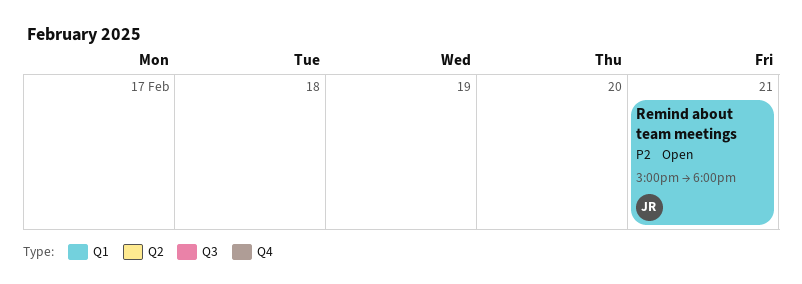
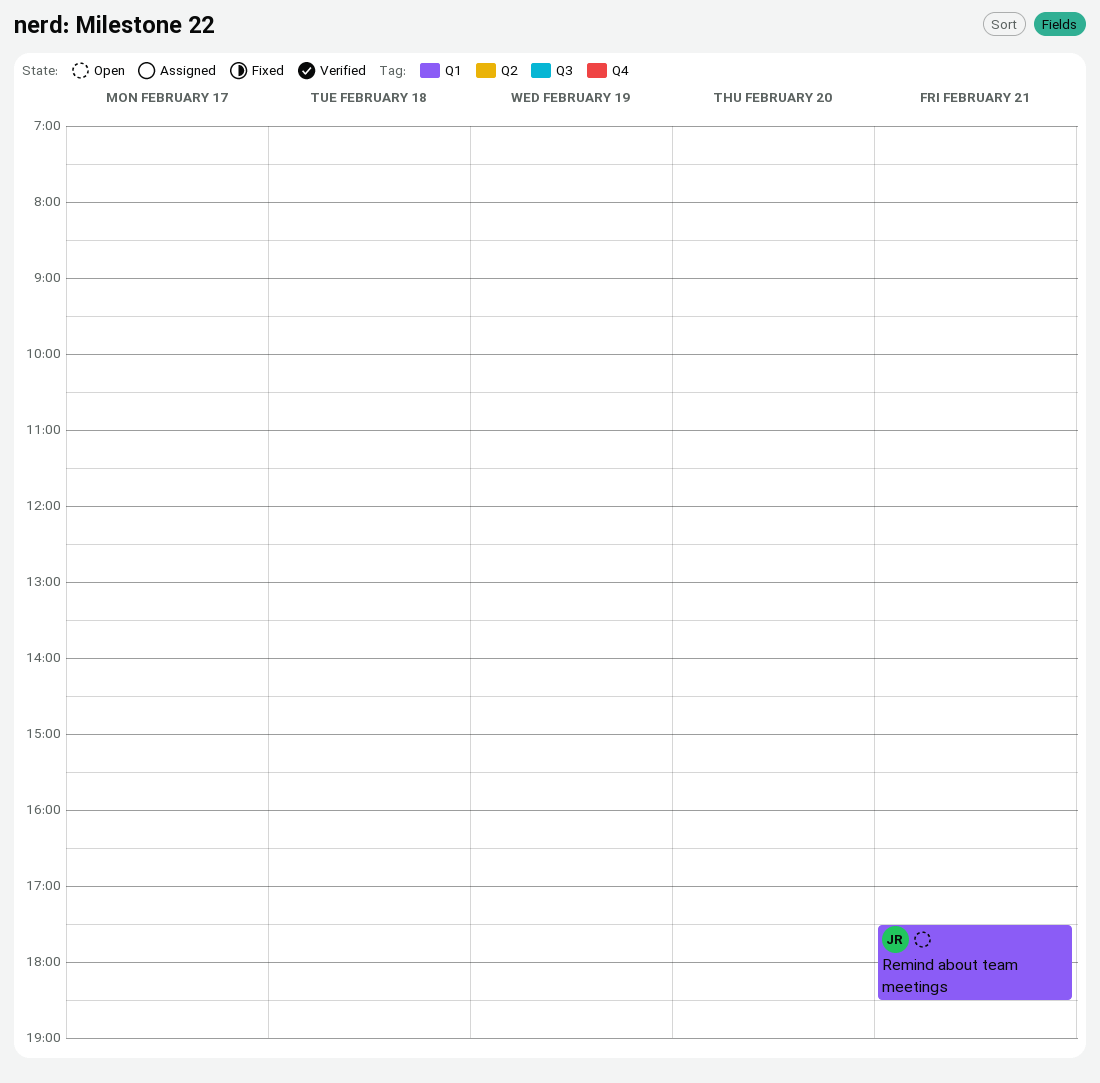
Remind about team meetings, begins: 15:00 -> 17:30
Remind about team meetings, ends: 18:00 -> 18:30

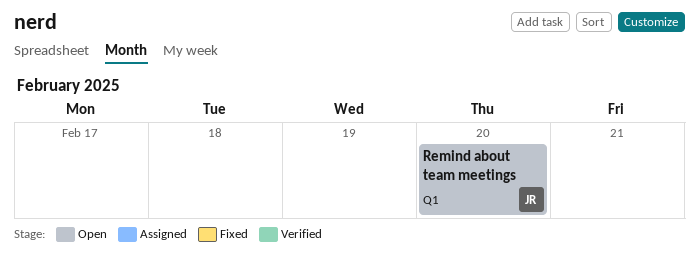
Remind about team meetings, day: Feb 21 -> Feb 20

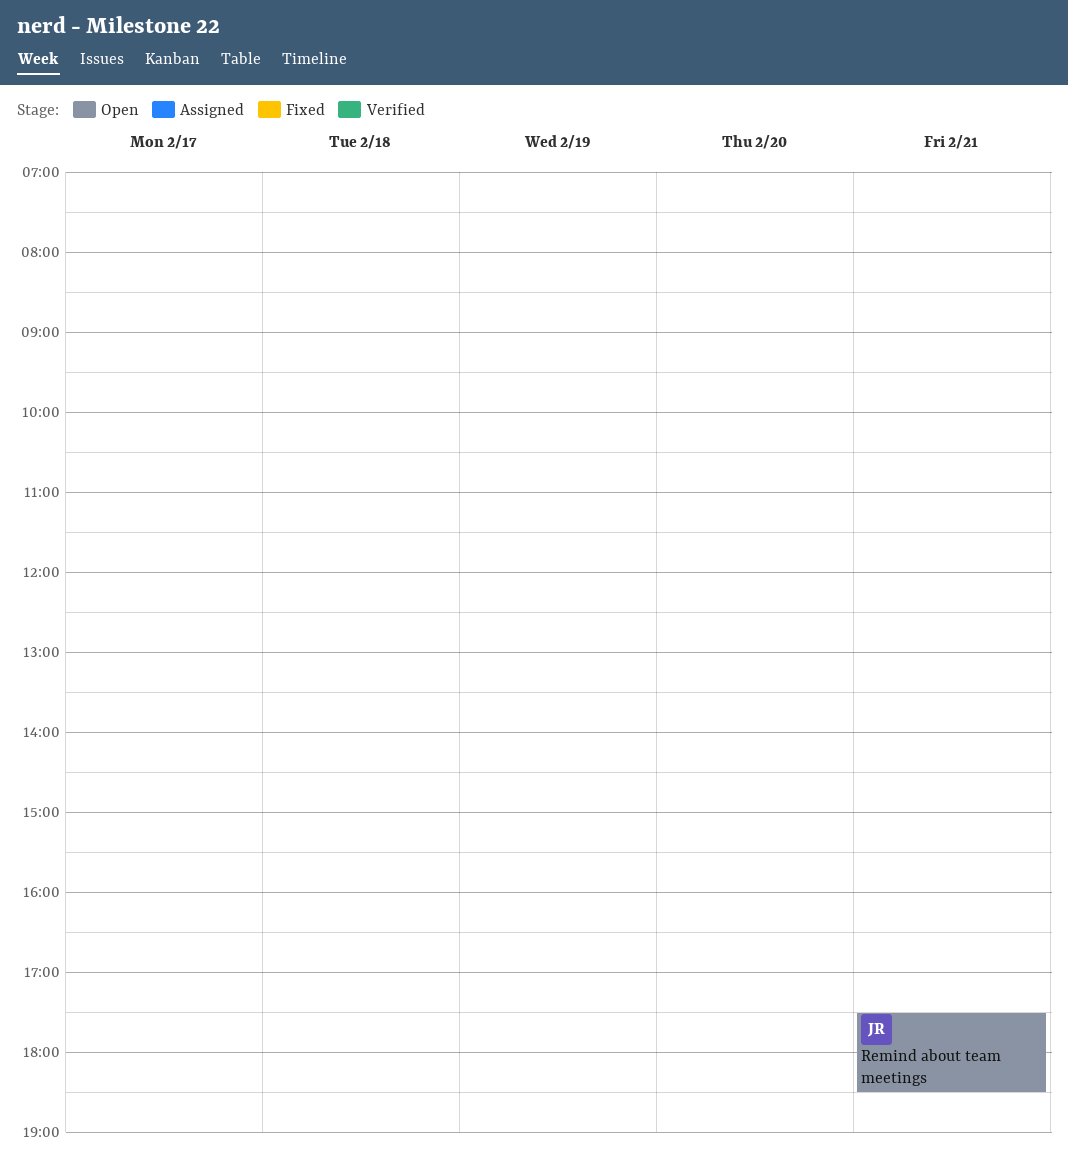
Remind about team meetings, day: Feb 20 -> Feb 21

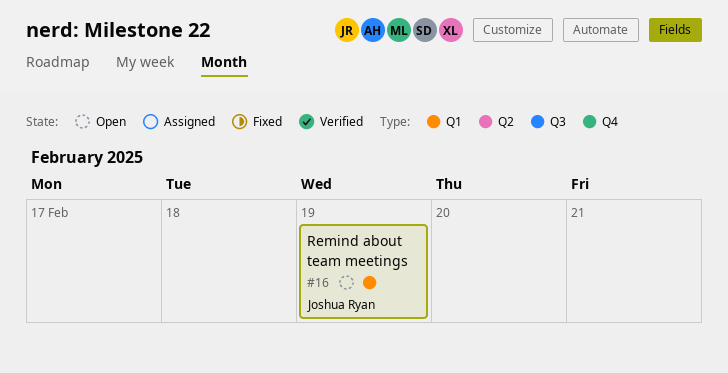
Remind about team meetings, day: Feb 21 -> Feb 19

